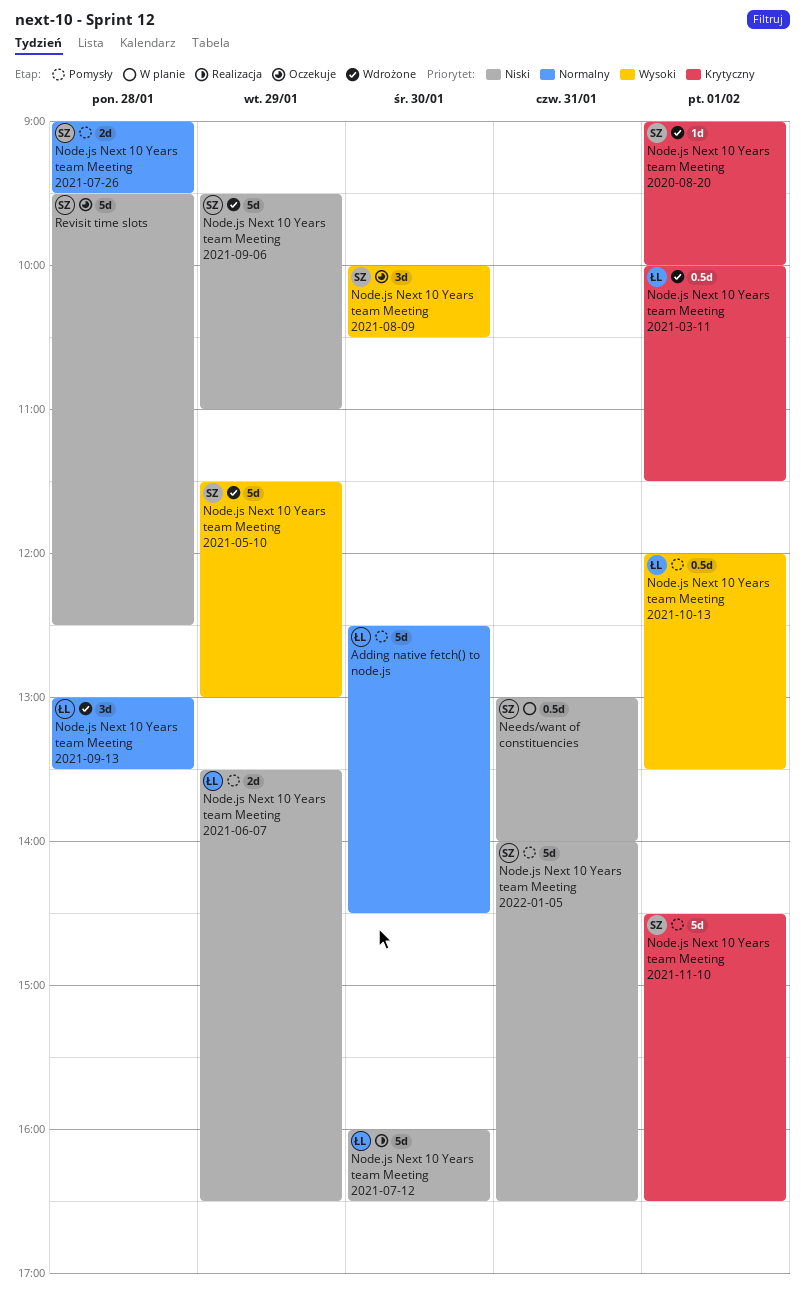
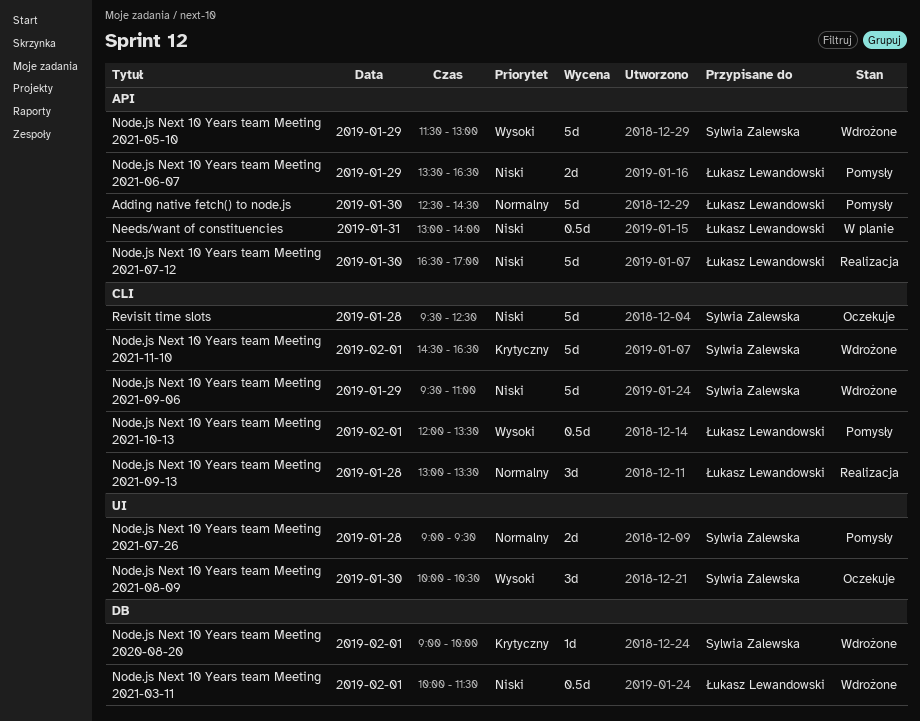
Needs/want of constituencies, owner: Sylwia Zalewska -> Łukasz Lewandowski
Node.js Next 10 Years team Meeting 2021-03-11, priority: Krytyczny -> Niski
Node.js Next 10 Years team Meeting 2021-07-12, begins: 16:00 -> 16:30
Node.js Next 10 Years team Meeting 2021-07-12, ends: 16:30 -> 17:00
Node.js Next 10 Years team Meeting 2021-09-13, status: Wdrożone -> Realizacja
Node.js Next 10 Years team Meeting 2021-11-10, status: Pomysły -> Wdrożone
Node.js Next 10 Years team Meeting 2022-01-05: present -> none

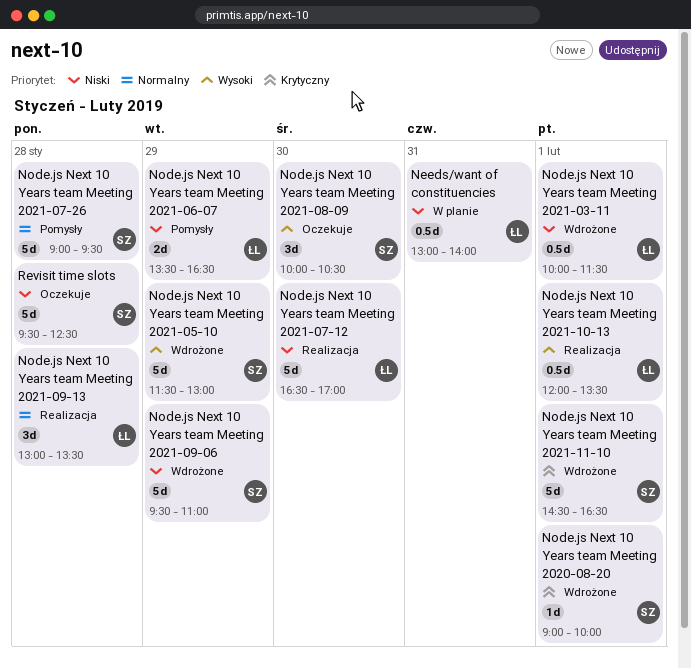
Adding native fetch() to node.js: present -> none
Node.js Next 10 Years team Meeting 2021-07-26, estimate: 2d -> 5d
Node.js Next 10 Years team Meeting 2021-10-13, status: Pomysły -> Realizacja

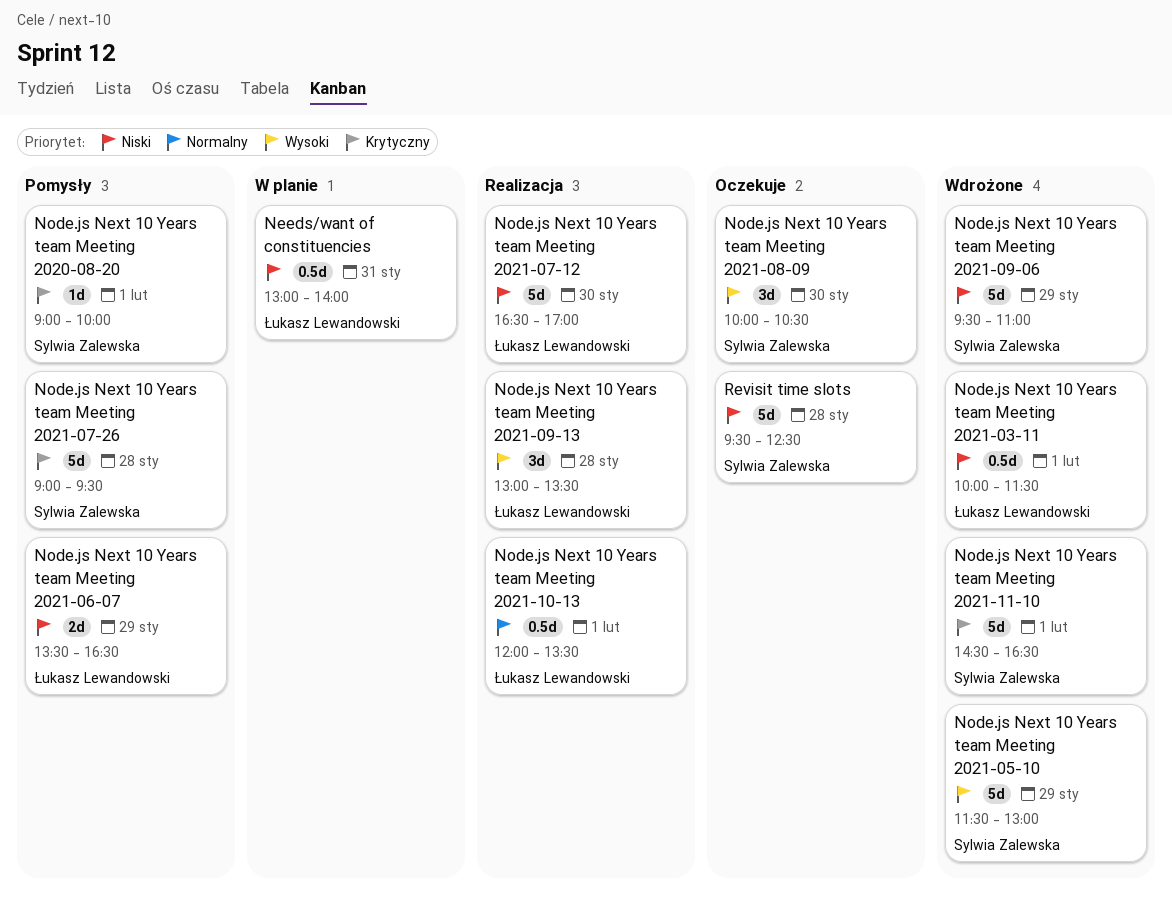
Node.js Next 10 Years team Meeting 2020-08-20, status: Wdrożone -> Pomysły
Node.js Next 10 Years team Meeting 2021-07-26, priority: Normalny -> Krytyczny
Node.js Next 10 Years team Meeting 2021-09-13, priority: Normalny -> Wysoki
Node.js Next 10 Years team Meeting 2021-10-13, priority: Wysoki -> Normalny

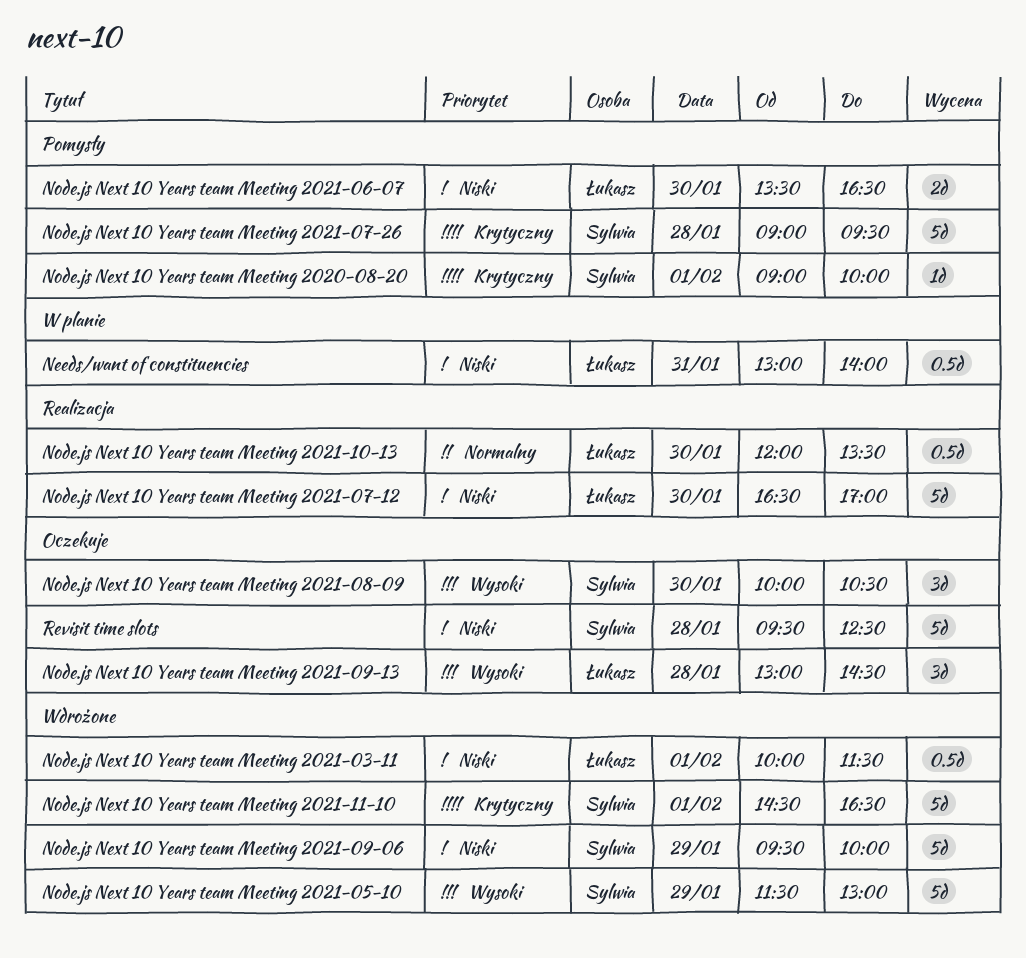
Node.js Next 10 Years team Meeting 2021-06-07, day: Jan 29 -> Jan 30
Node.js Next 10 Years team Meeting 2021-09-06, ends: 11:00 -> 10:00
Node.js Next 10 Years team Meeting 2021-09-13, status: Realizacja -> Oczekuje
Node.js Next 10 Years team Meeting 2021-09-13, ends: 13:30 -> 14:30
Node.js Next 10 Years team Meeting 2021-10-13, day: Feb 1 -> Jan 30

